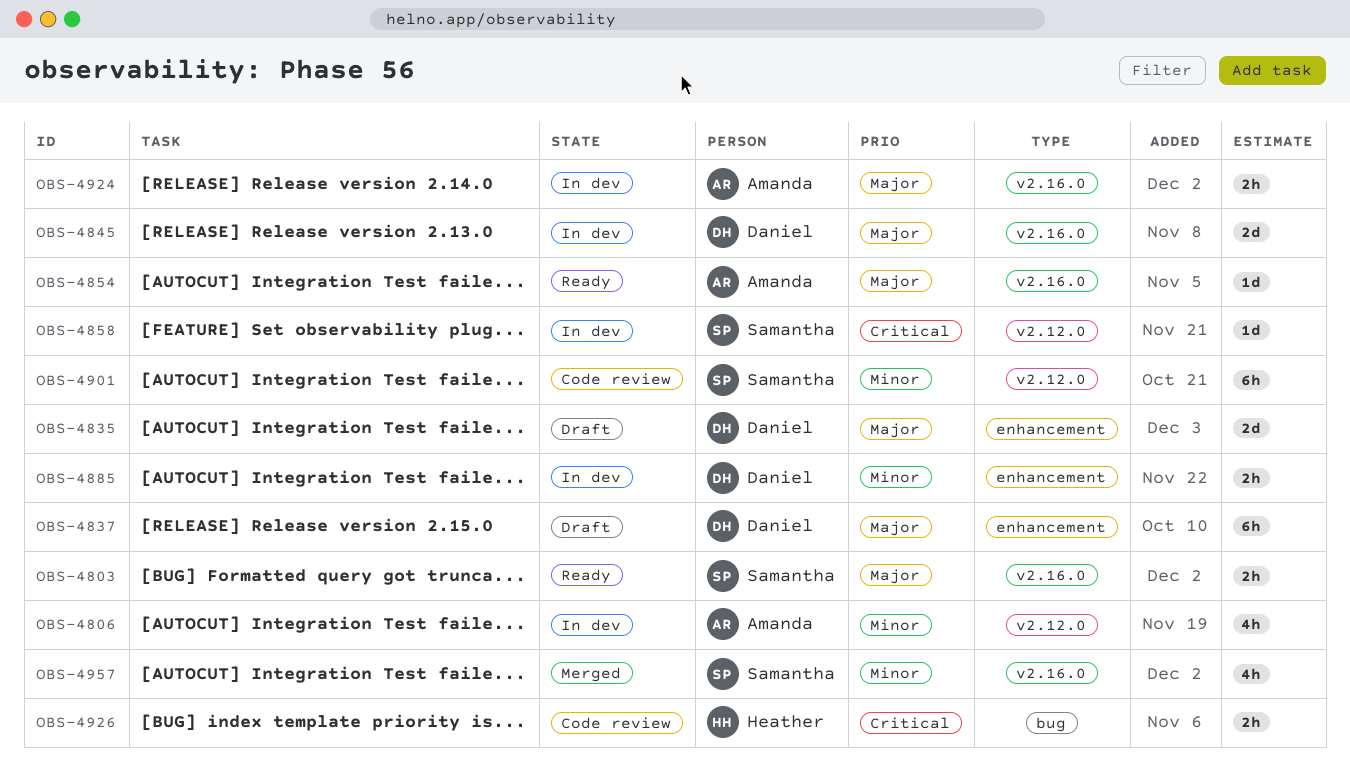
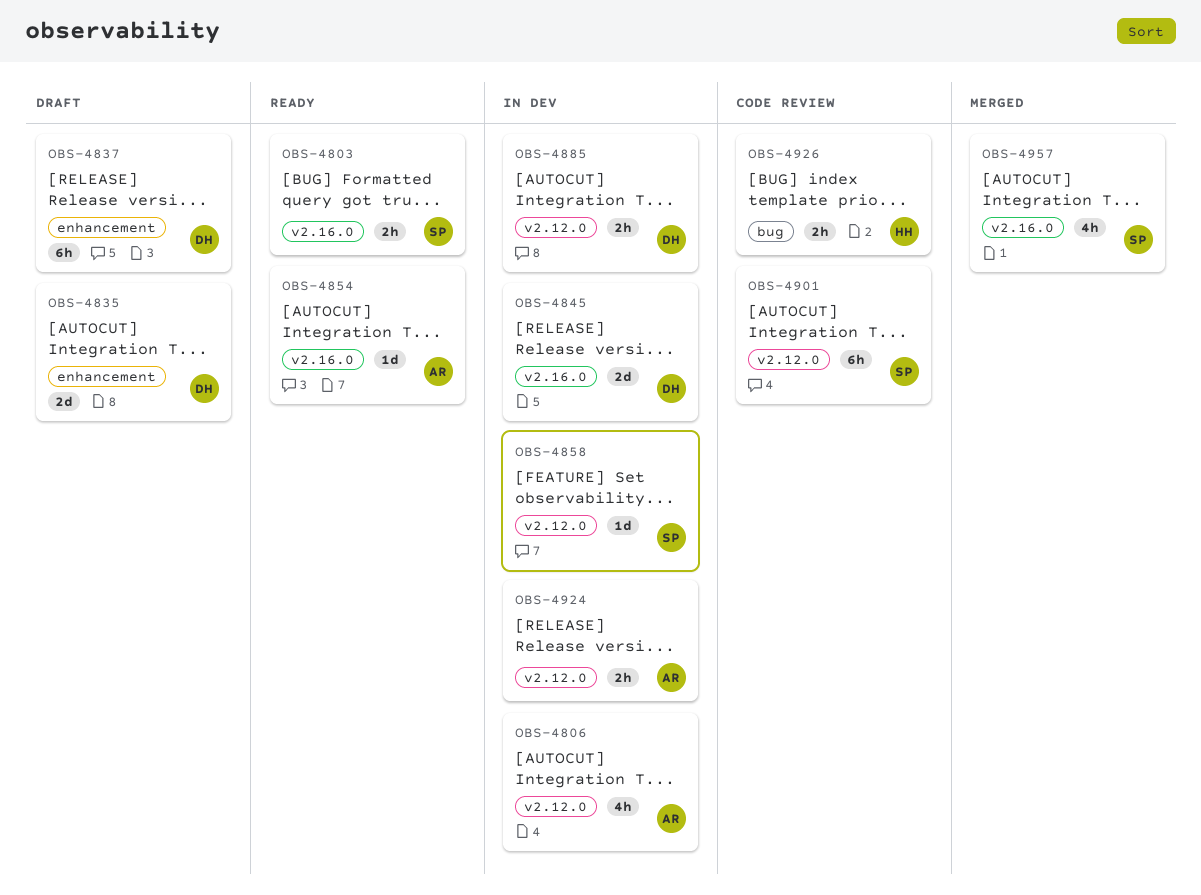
OBS-4885, label: enhancement -> v2.12.0
OBS-4924, label: v2.16.0 -> v2.12.0

